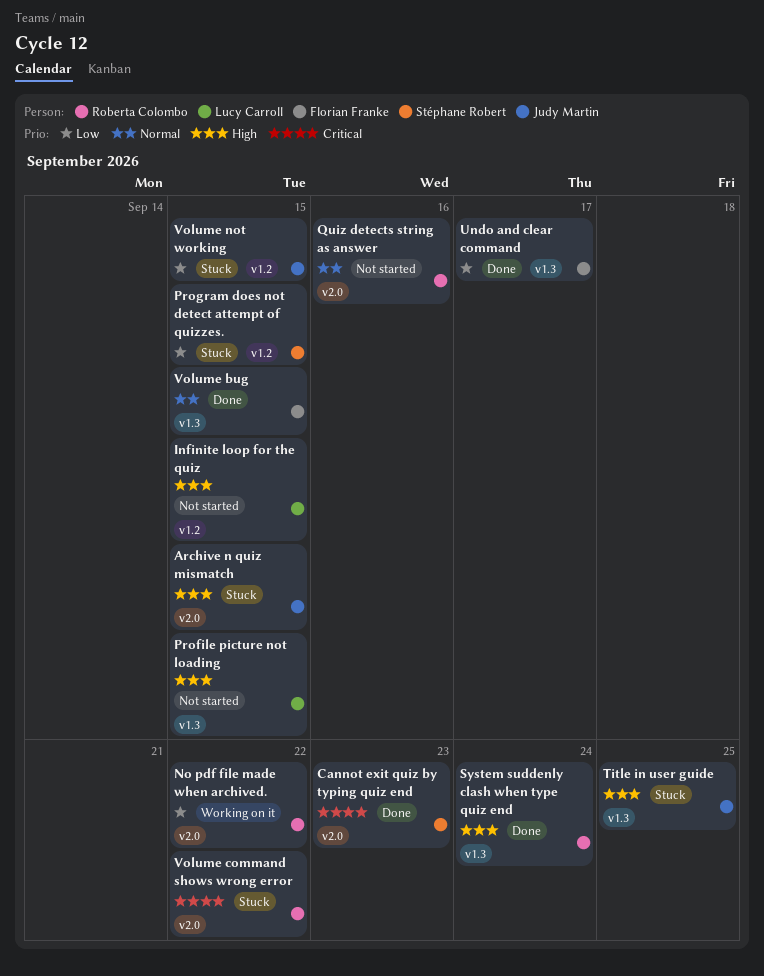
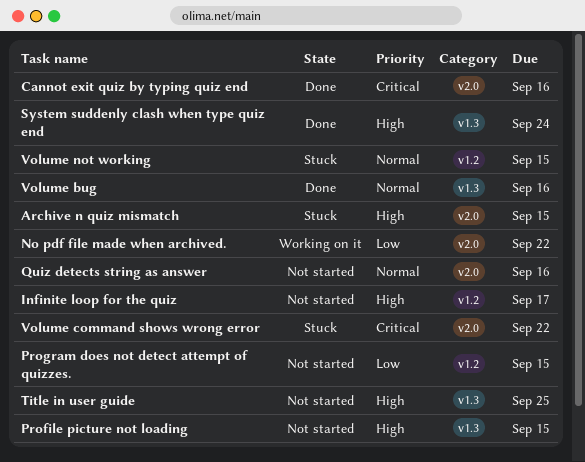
Cannot exit quiz by typing quiz end, due: Sep 23 -> Sep 16
Infinite loop for the quiz, due: Sep 15 -> Sep 17
Program does not detect attempt of quizzes., status: Stuck -> Not started
Title in user guide, status: Stuck -> Not started
Undo and clear command: present -> none
Volume bug, due: Sep 15 -> Sep 16
Volume not working, priority: Low -> Normal

